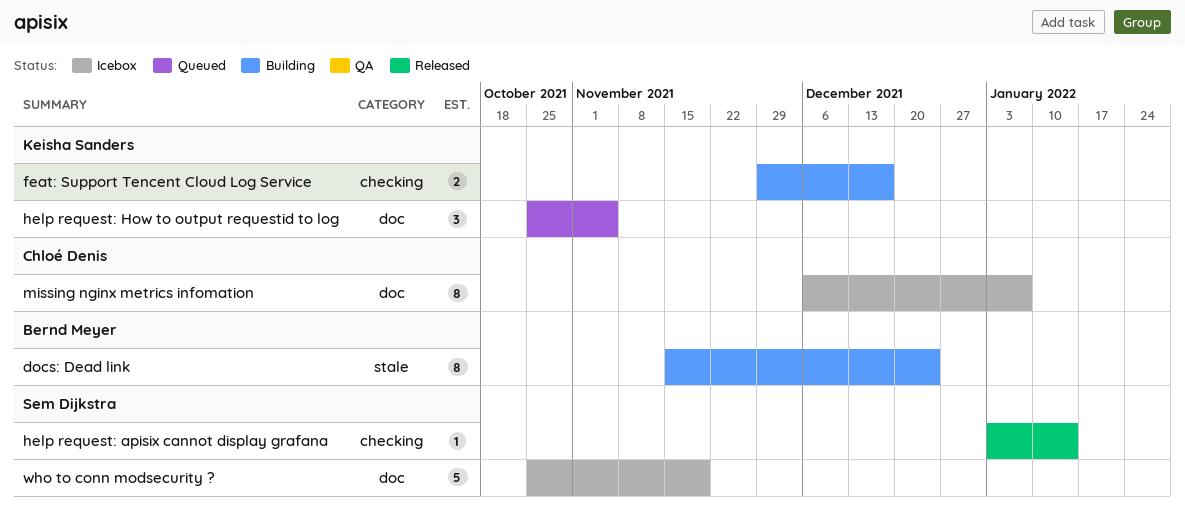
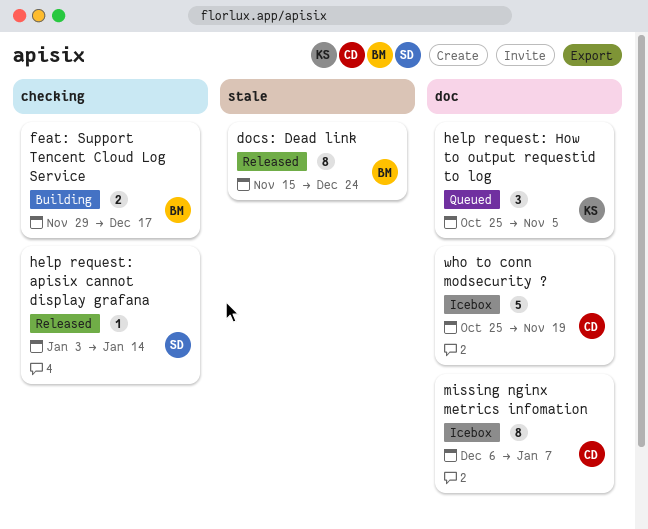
docs: Dead link, status: Building -> Released
feat: Support Tencent Cloud Log Service, owner: Keisha Sanders -> Bernd Meyer
who to conn modsecurity ?, owner: Sem Dijkstra -> Chloé Denis

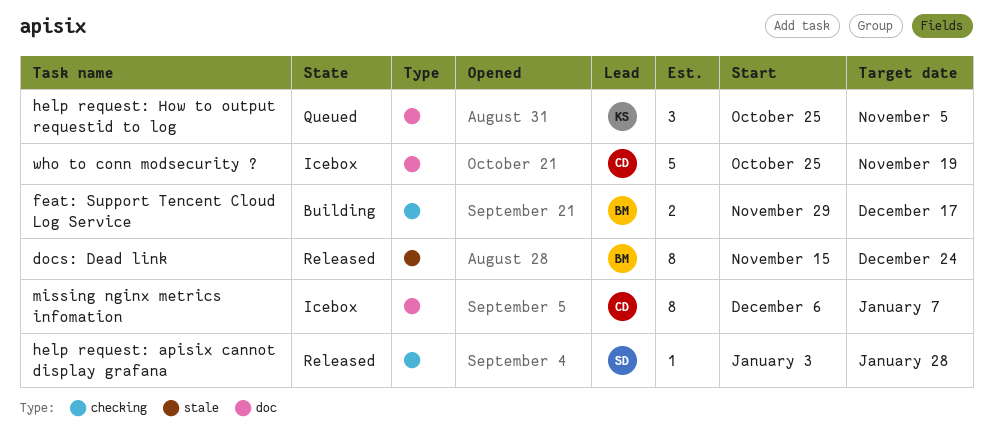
help request: apisix cannot display grafana, due: Jan 14 -> Jan 28

